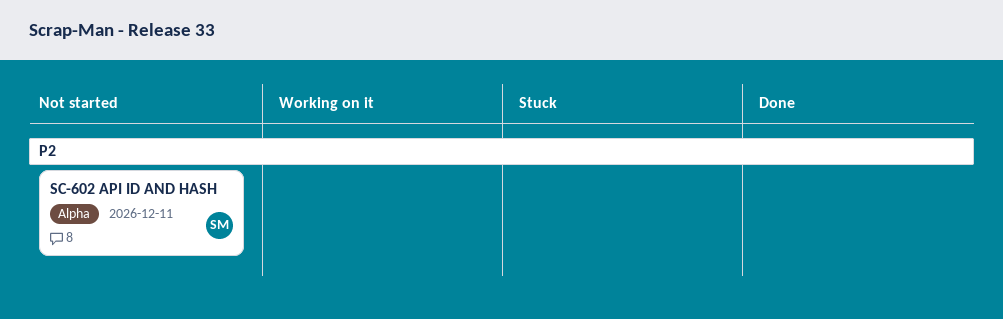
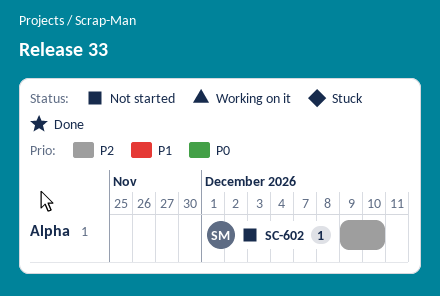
SC-602, due: Dec 11 -> Dec 10

